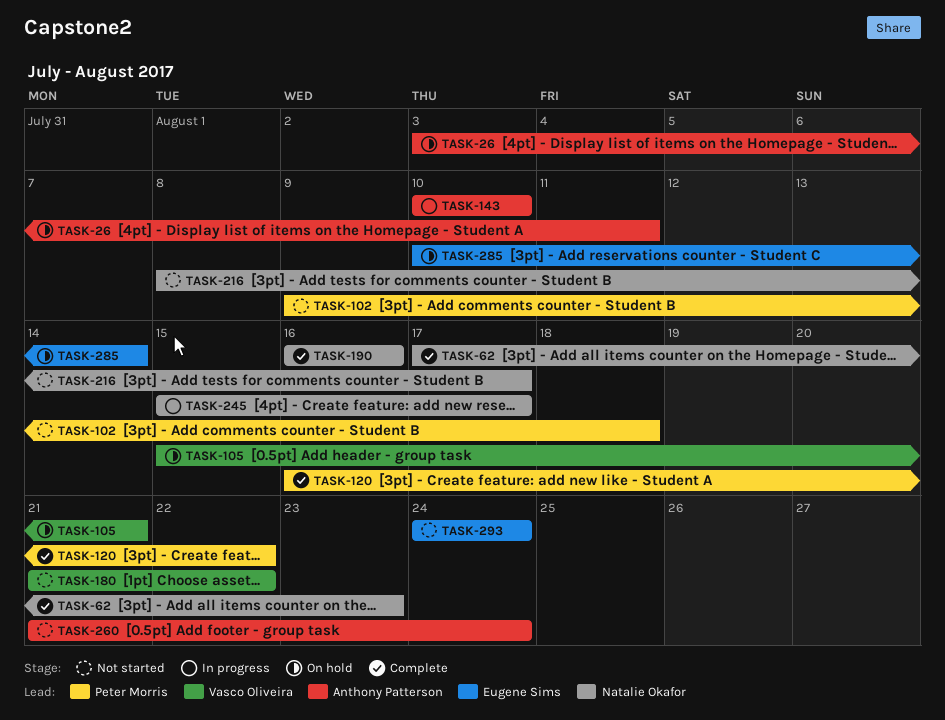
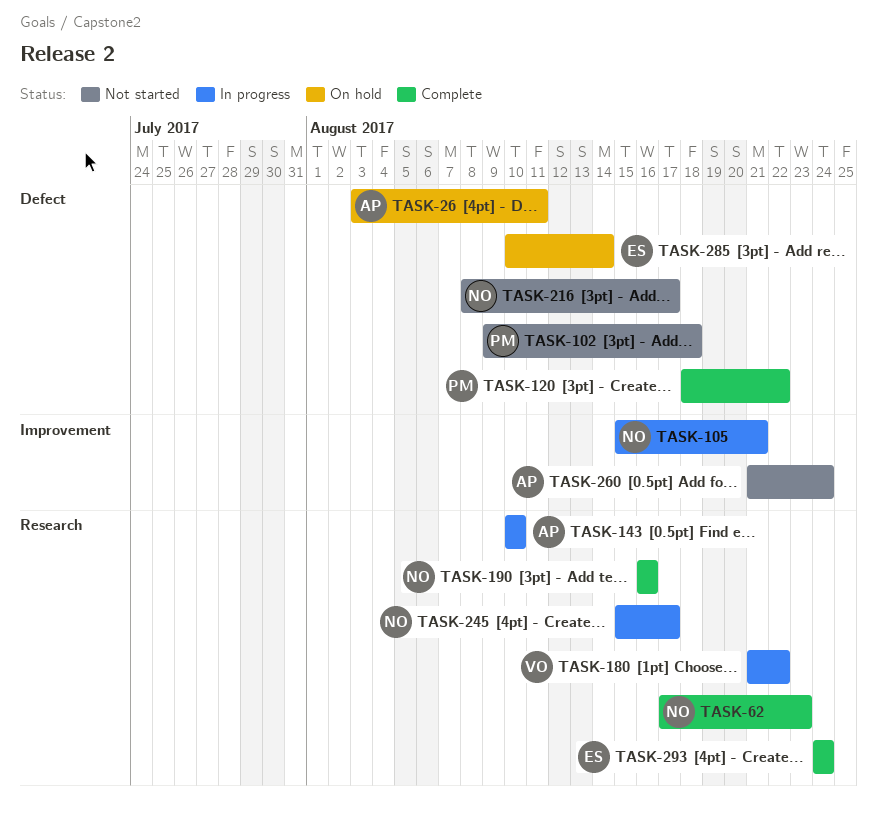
TASK-105, status: On hold -> In progress
TASK-105, owner: Vasco Oliveira -> Natalie Okafor
TASK-120, start: Aug 16 -> Aug 18
TASK-180, status: Not started -> In progress
TASK-293, status: Not started -> Complete

